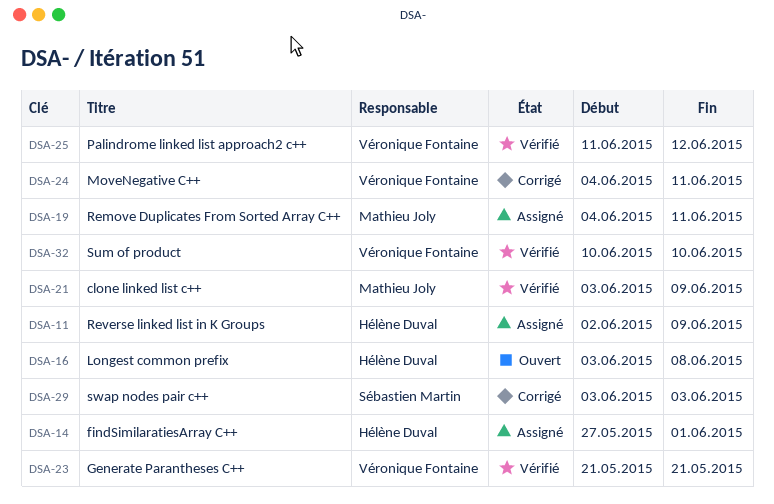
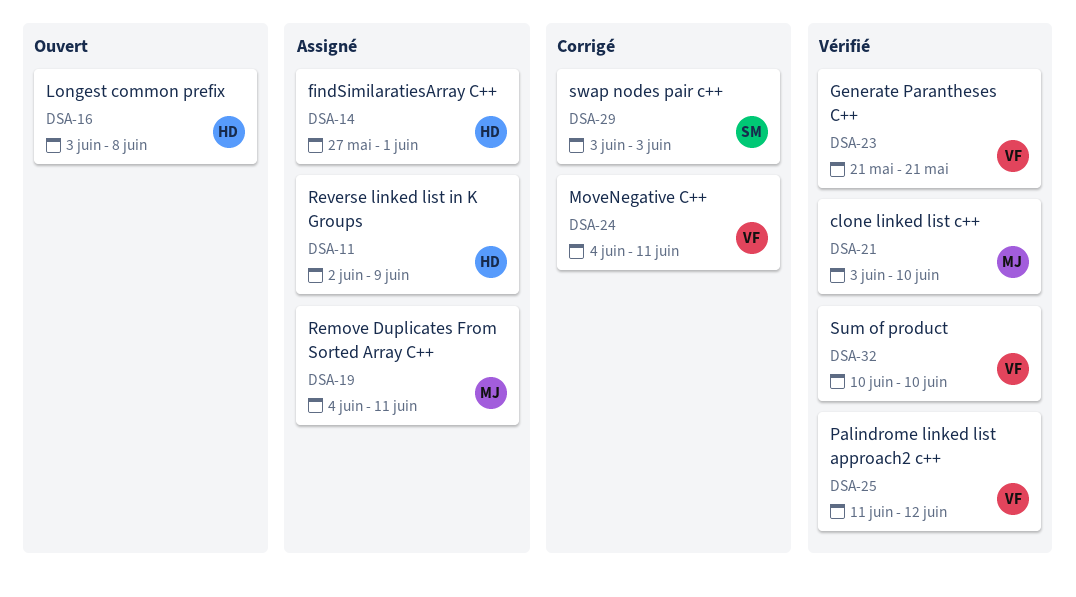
DSA-21, due: Jun 9 -> Jun 10

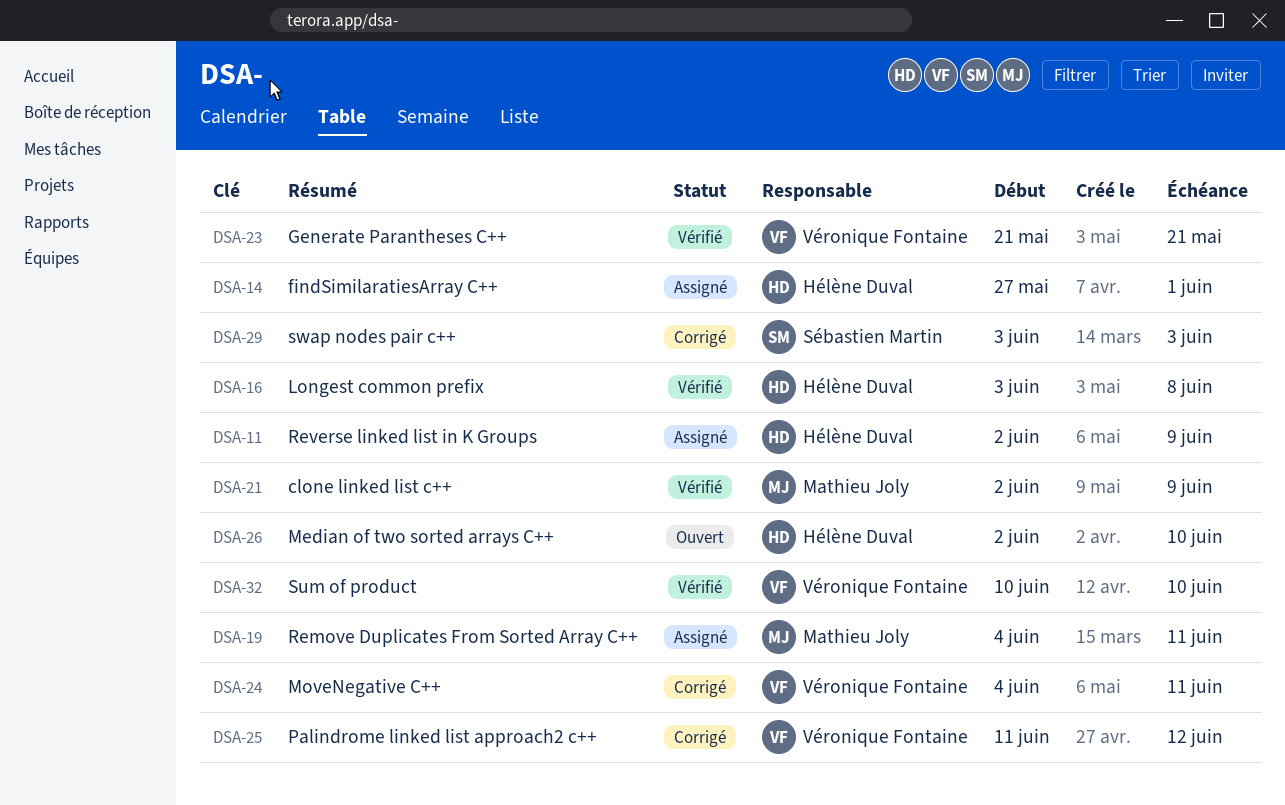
DSA-16, status: Ouvert -> Vérifié
DSA-21, start: Jun 3 -> Jun 2
DSA-21, due: Jun 10 -> Jun 9
DSA-25, status: Vérifié -> Corrigé
DSA-26: none -> present

